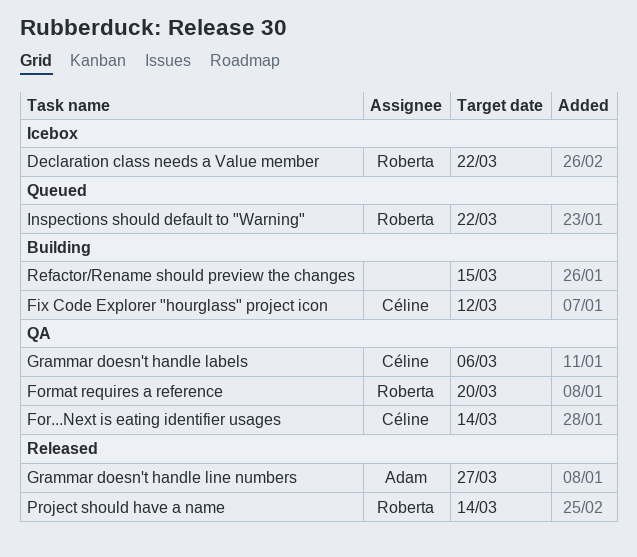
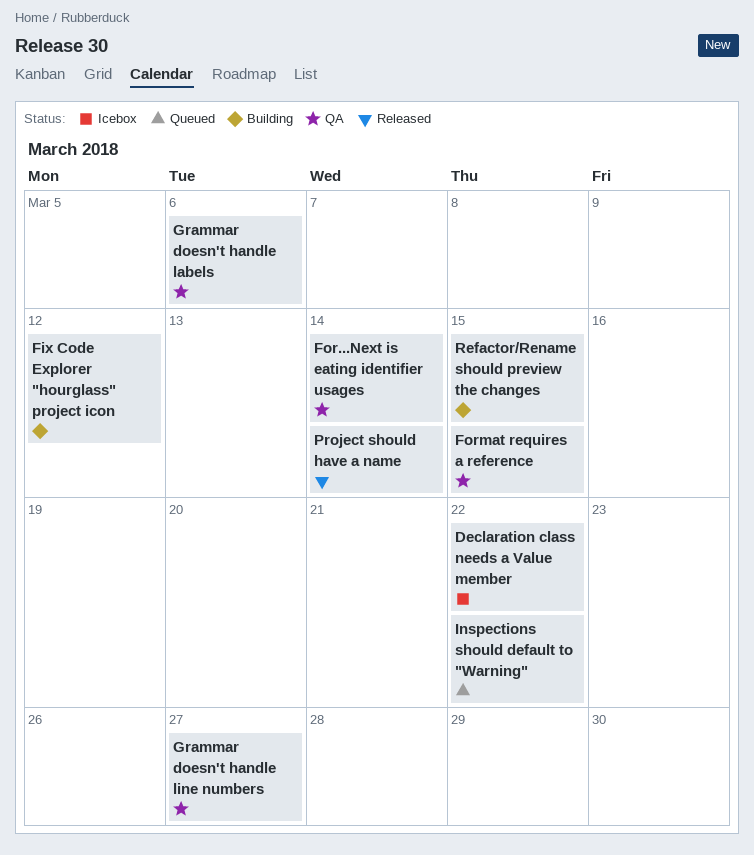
Format requires a reference, due: Mar 20 -> Mar 15
Grammar doesn't handle line numbers, status: Released -> QA

